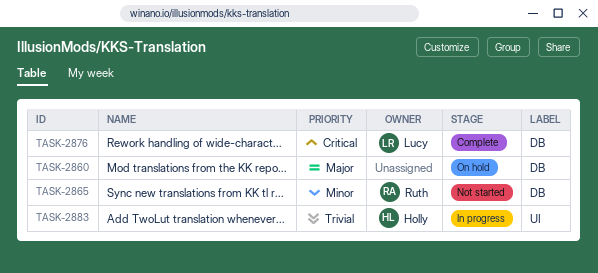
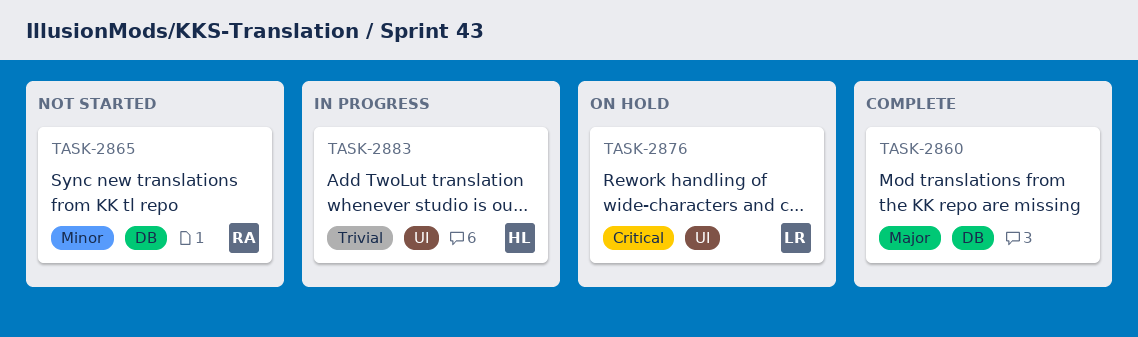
TASK-2860, status: On hold -> Complete
TASK-2876, status: Complete -> On hold
TASK-2876, label: DB -> UI

